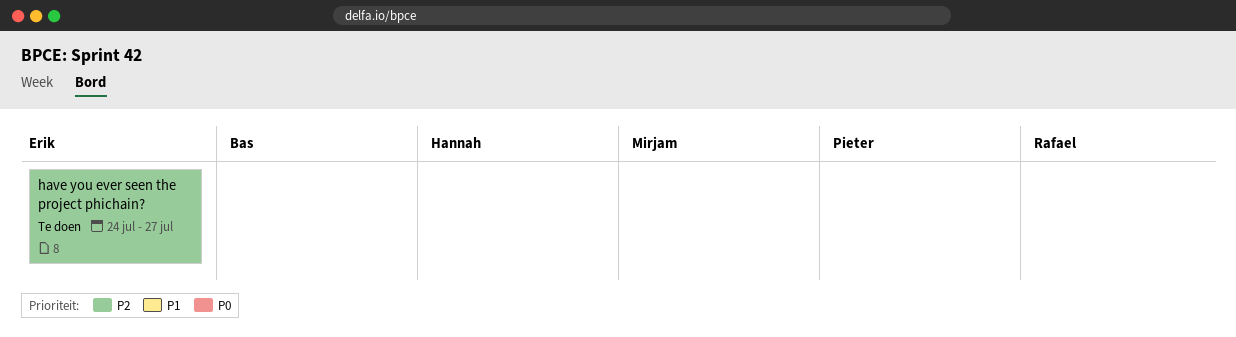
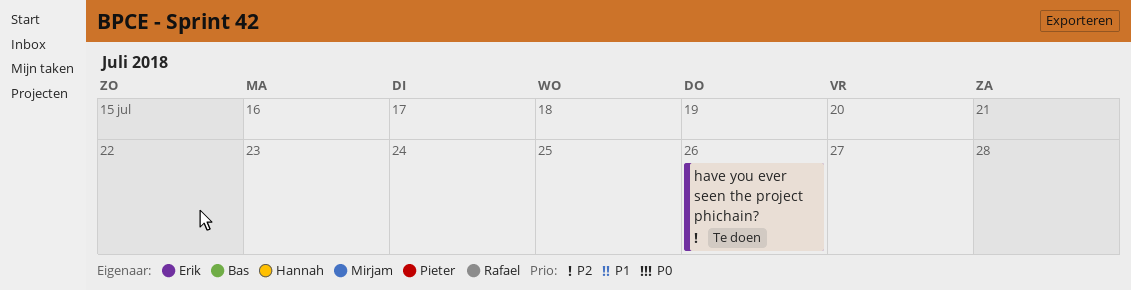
have you ever seen the project phichain?, due: Jul 27 -> Jul 26

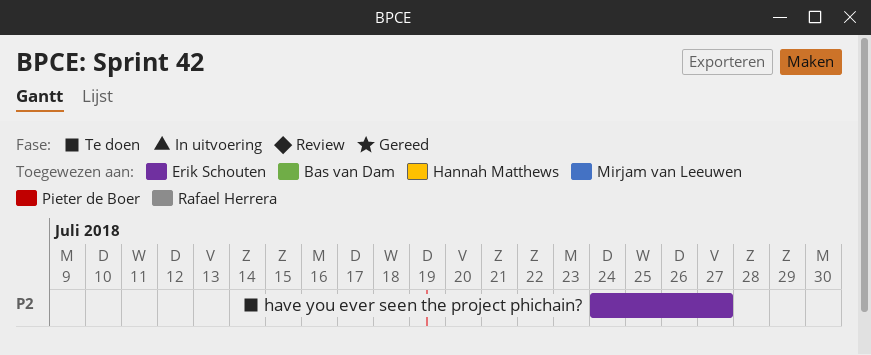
have you ever seen the project phichain?, due: Jul 26 -> Jul 27

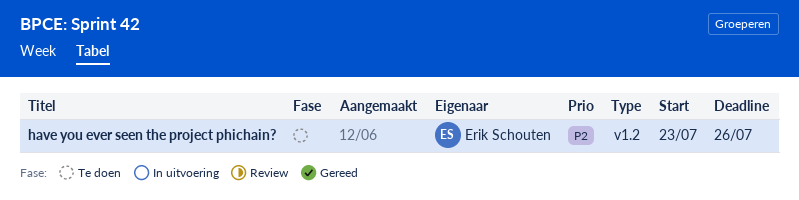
have you ever seen the project phichain?, start: Jul 24 -> Jul 23
have you ever seen the project phichain?, due: Jul 27 -> Jul 26

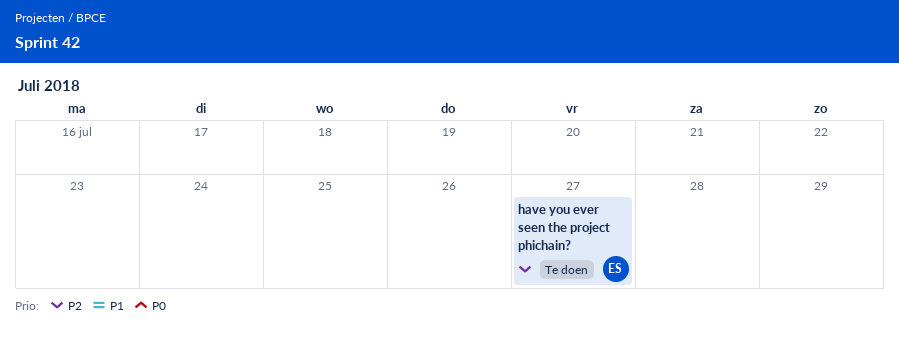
have you ever seen the project phichain?, due: Jul 26 -> Jul 27

